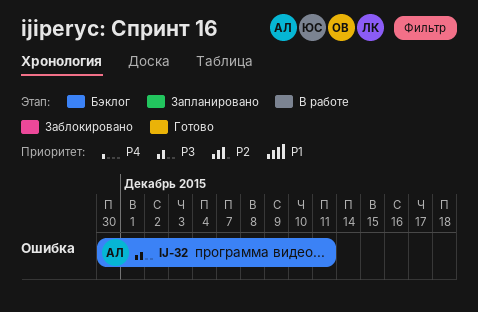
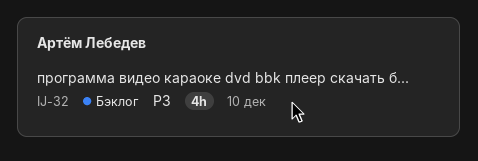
IJ-32, due: Dec 11 -> Dec 10

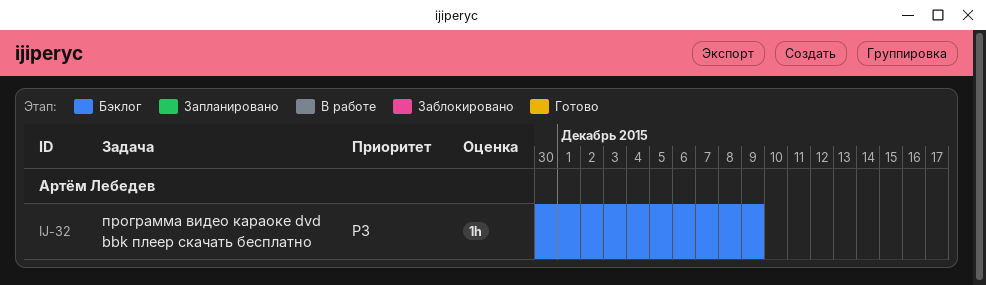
IJ-32, estimate: 4h -> 1h
IJ-32, due: Dec 10 -> Dec 9

